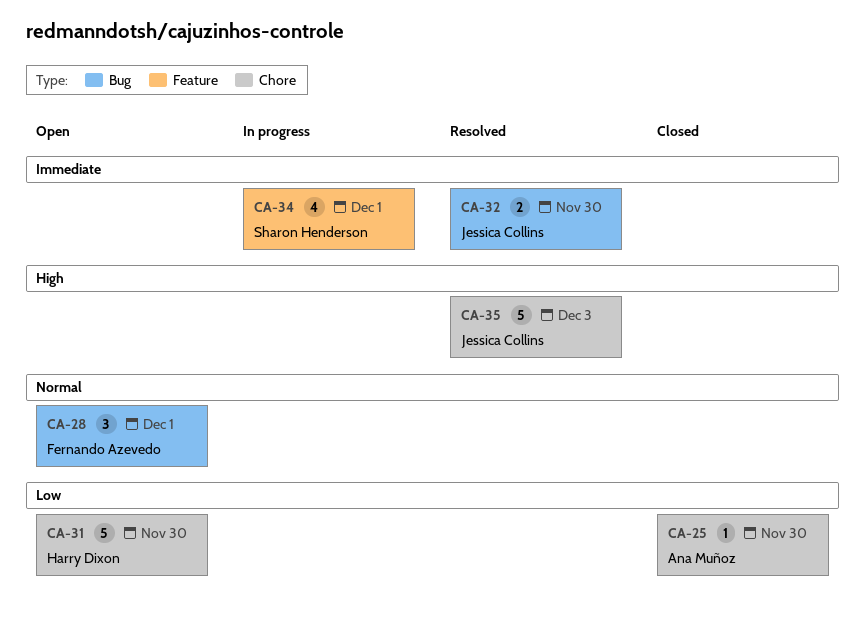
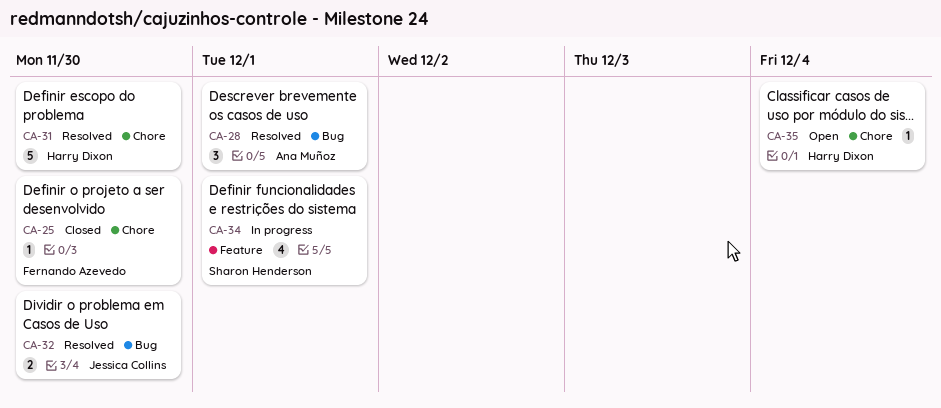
CA-25, owner: Ana Muñoz -> Fernando Azevedo
CA-28, status: Open -> Resolved
CA-28, owner: Fernando Azevedo -> Ana Muñoz
CA-31, status: Open -> Resolved
CA-35, status: Resolved -> Open
CA-35, owner: Jessica Collins -> Harry Dixon
CA-35, estimate: 5 -> 1
CA-35, due: Dec 3 -> Dec 4

